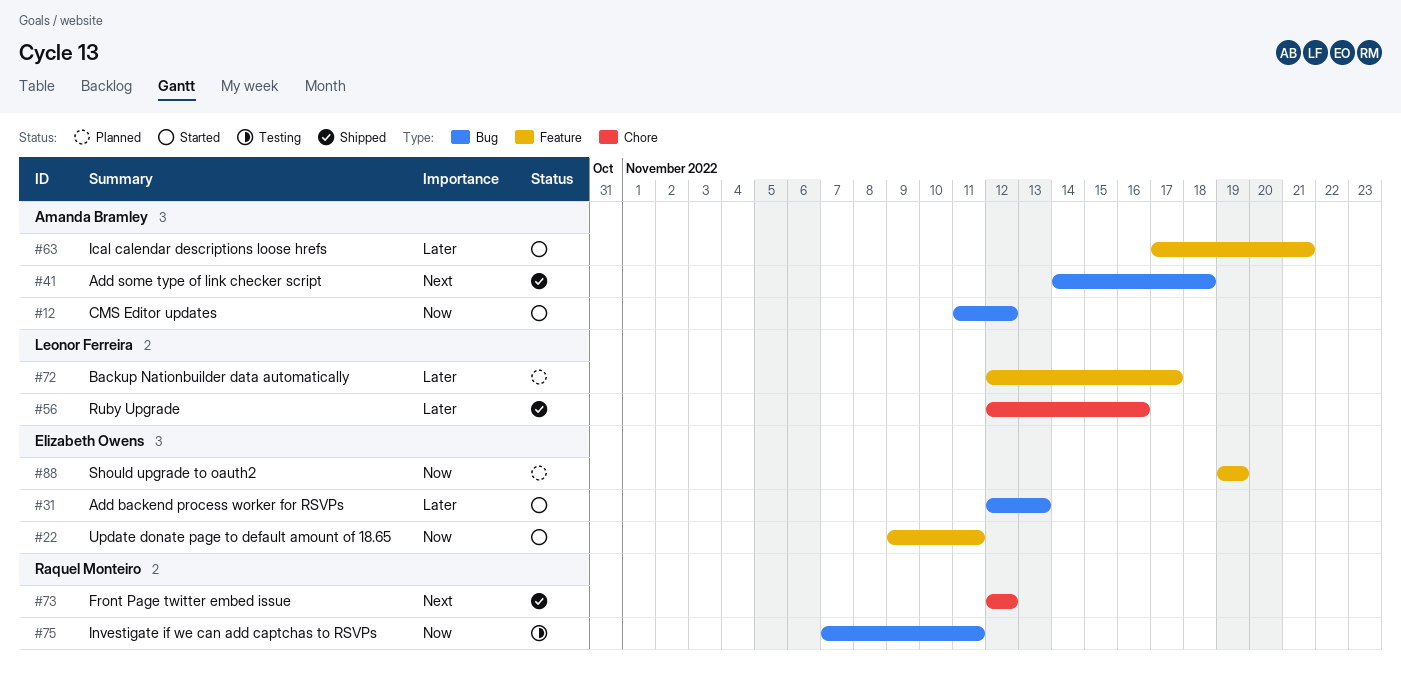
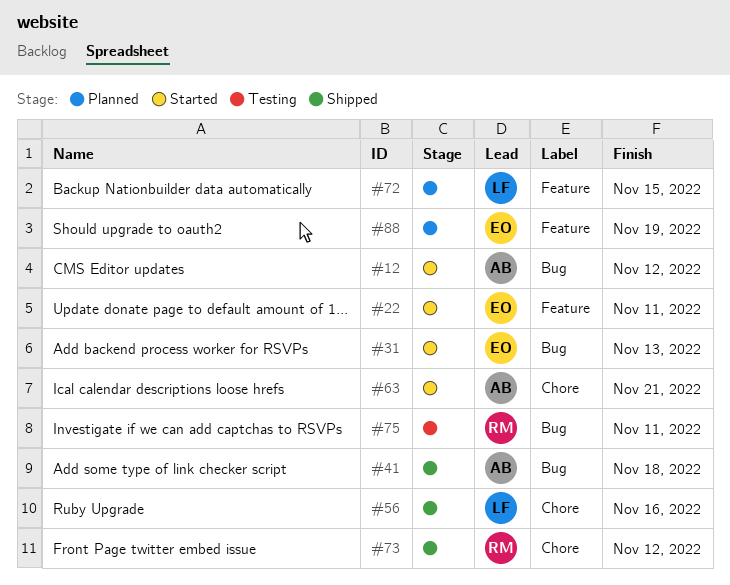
#63, label: Feature -> Chore
#72, due: Nov 17 -> Nov 15

